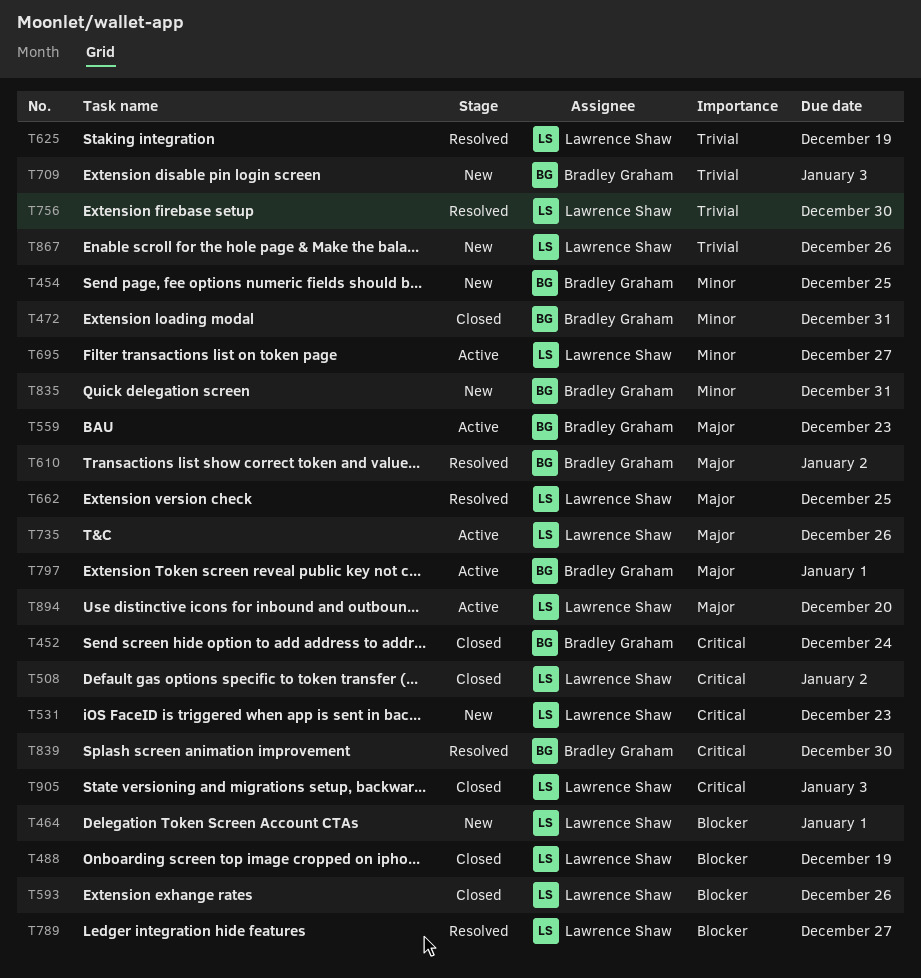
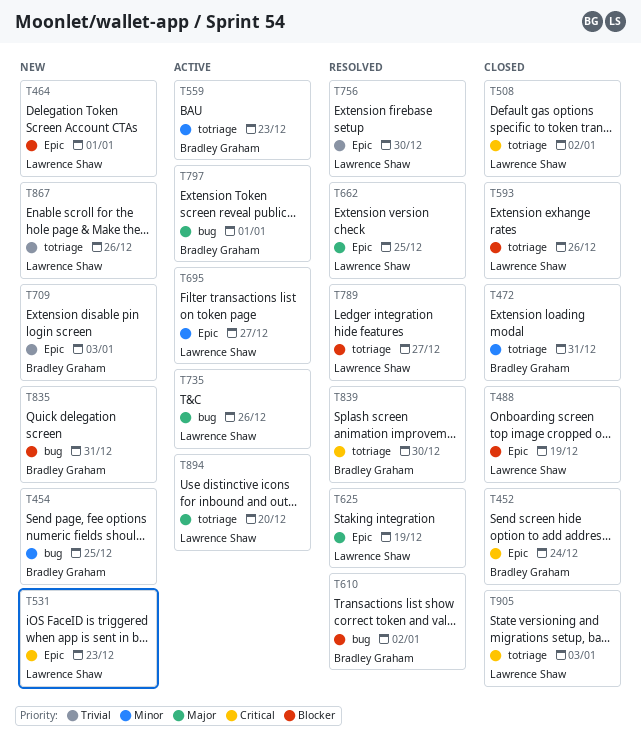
T559, priority: Major -> Minor
T610, priority: Major -> Blocker
T625, priority: Trivial -> Major
T835, priority: Minor -> Blocker

